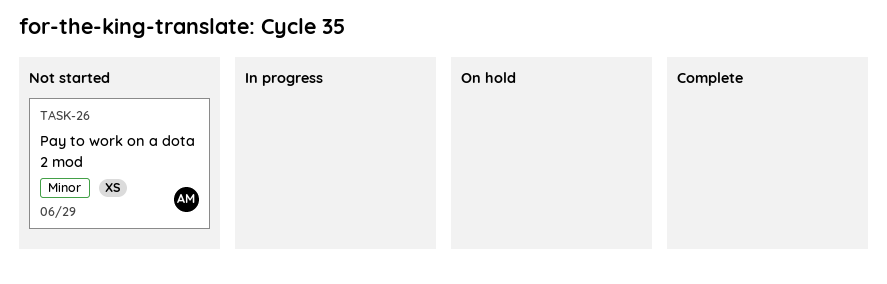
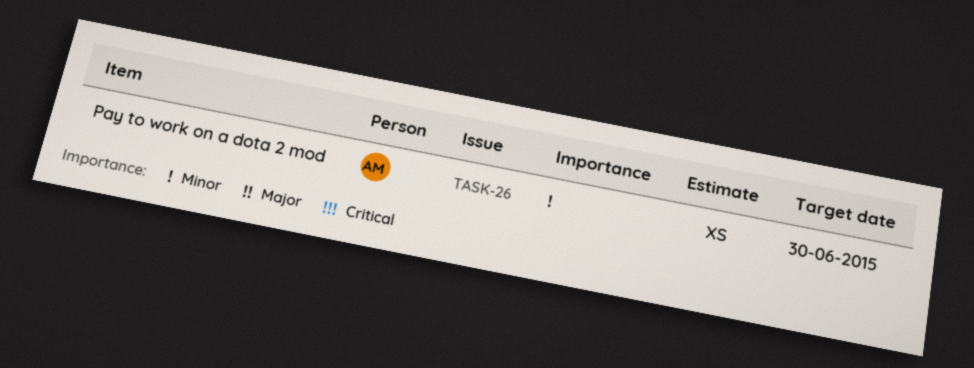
TASK-26, due: Jun 29 -> Jun 30

